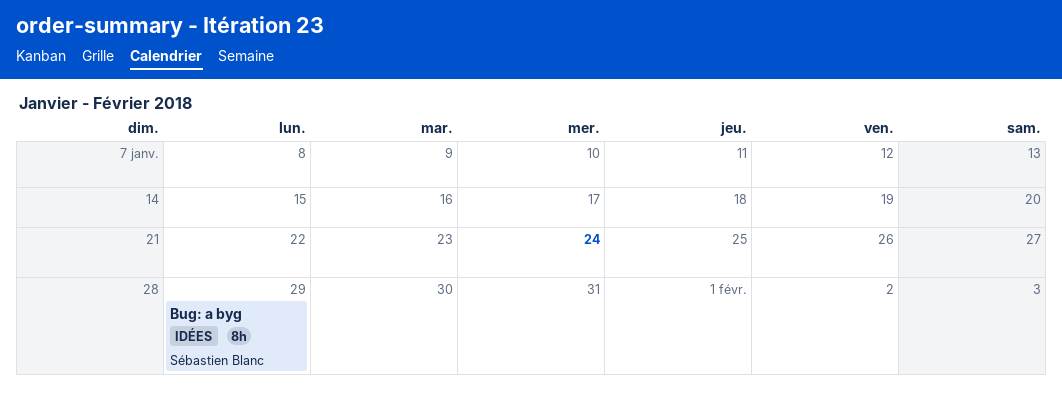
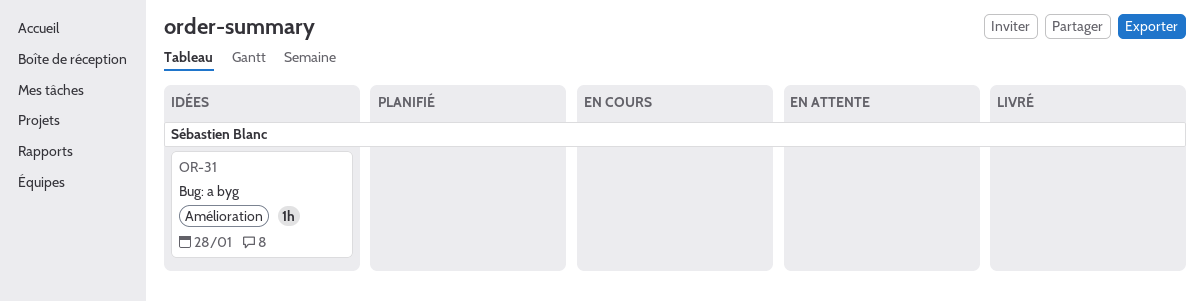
Bug: a byg, estimate: 8h -> 1h
Bug: a byg, due: Jan 29 -> Jan 28

